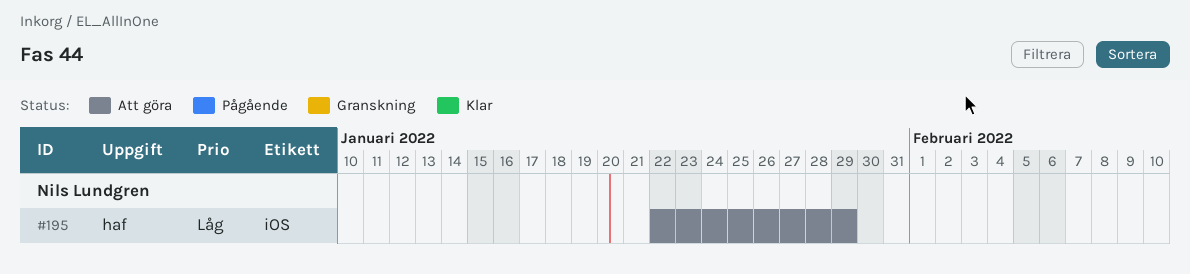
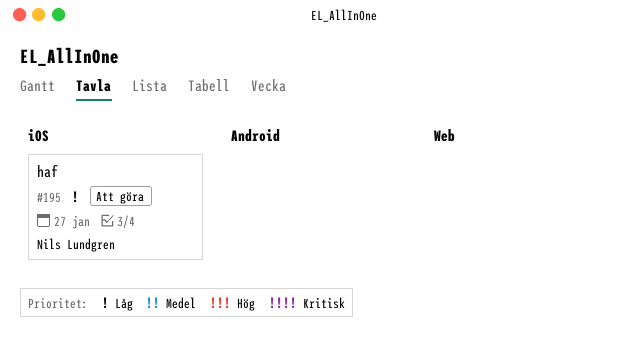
#195, due: Jan 29 -> Jan 27

